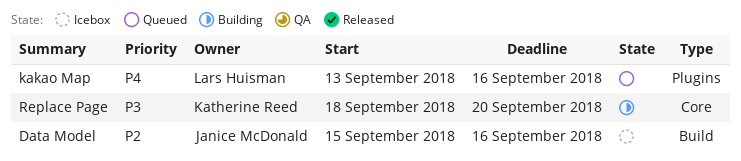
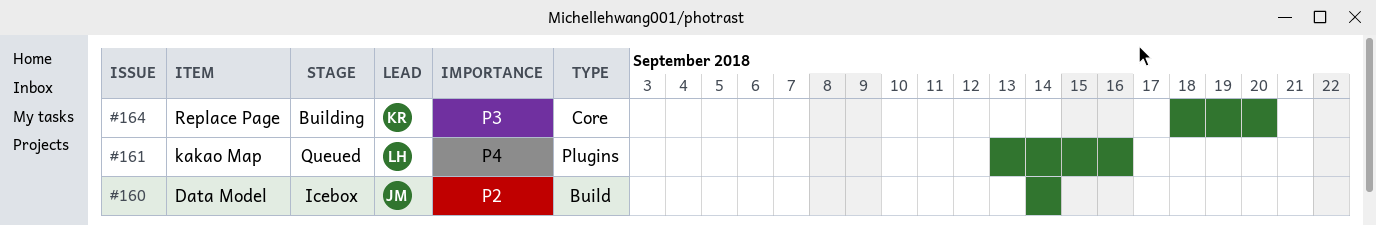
Data Model, start: Sep 15 -> Sep 14
Data Model, due: Sep 16 -> Sep 14

